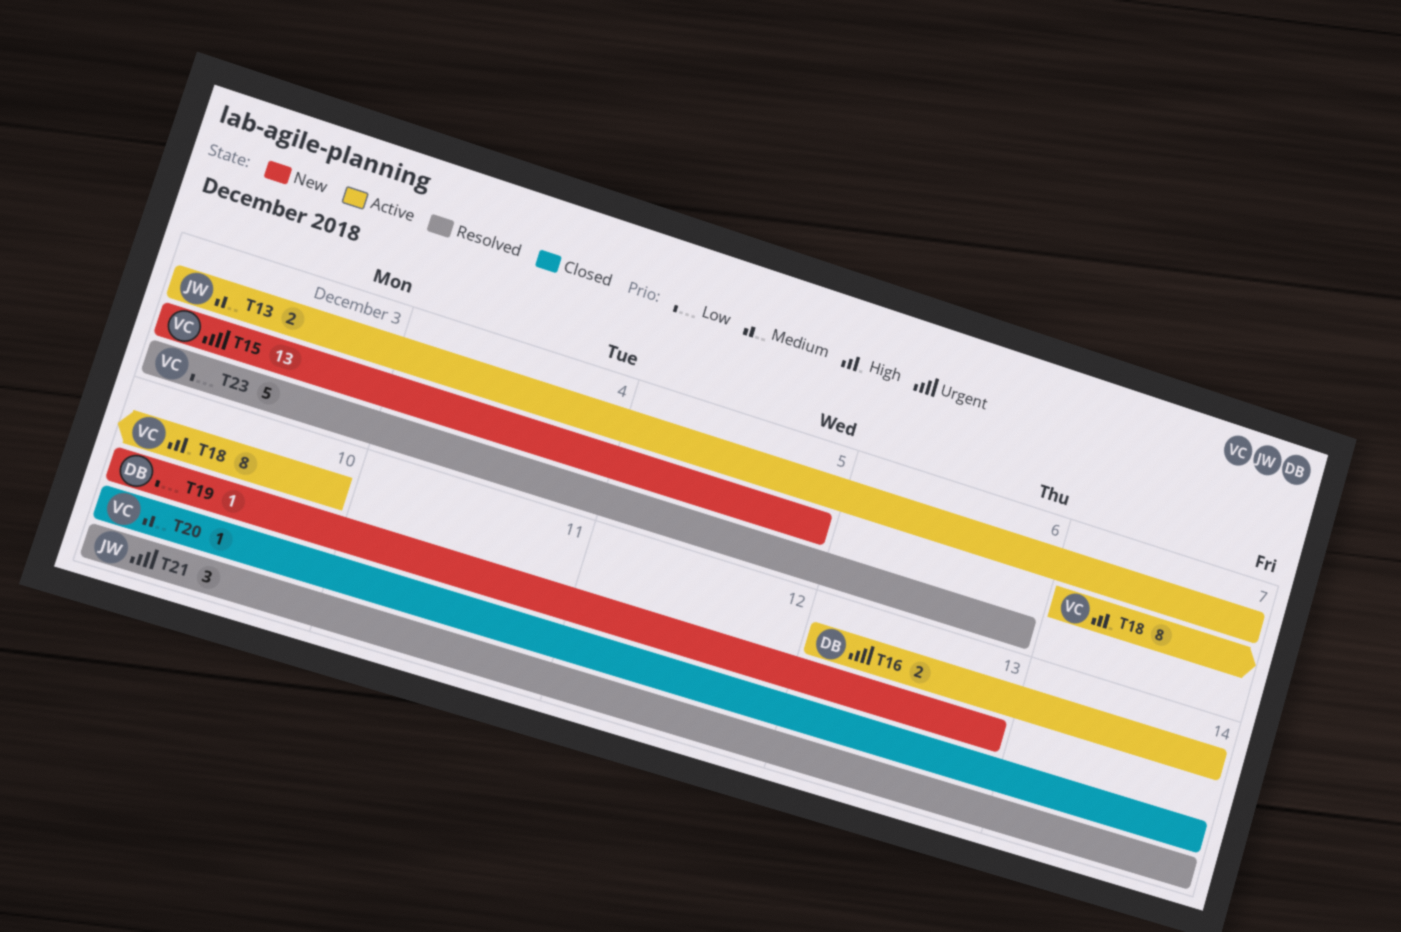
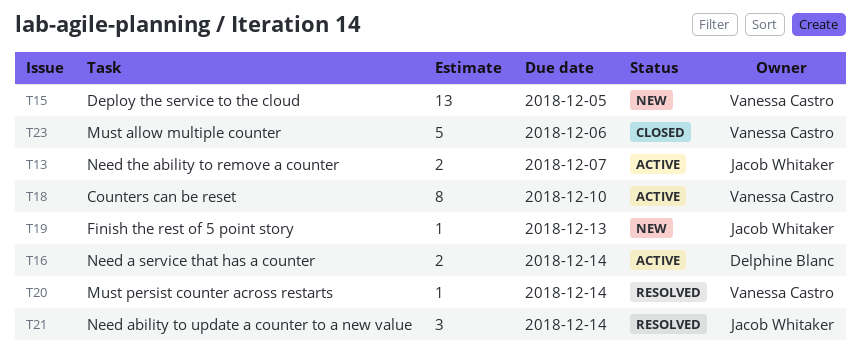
T19, owner: Delphine Blanc -> Jacob Whitaker
T20, status: Closed -> Resolved
T23, status: Resolved -> Closed

